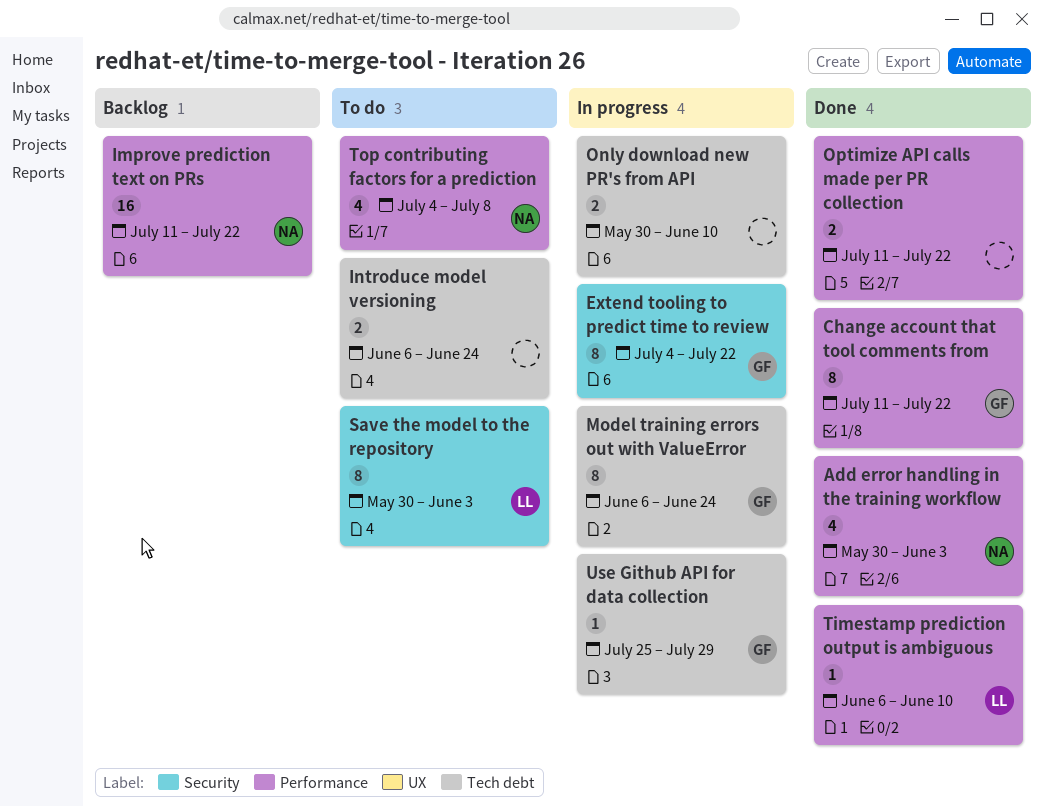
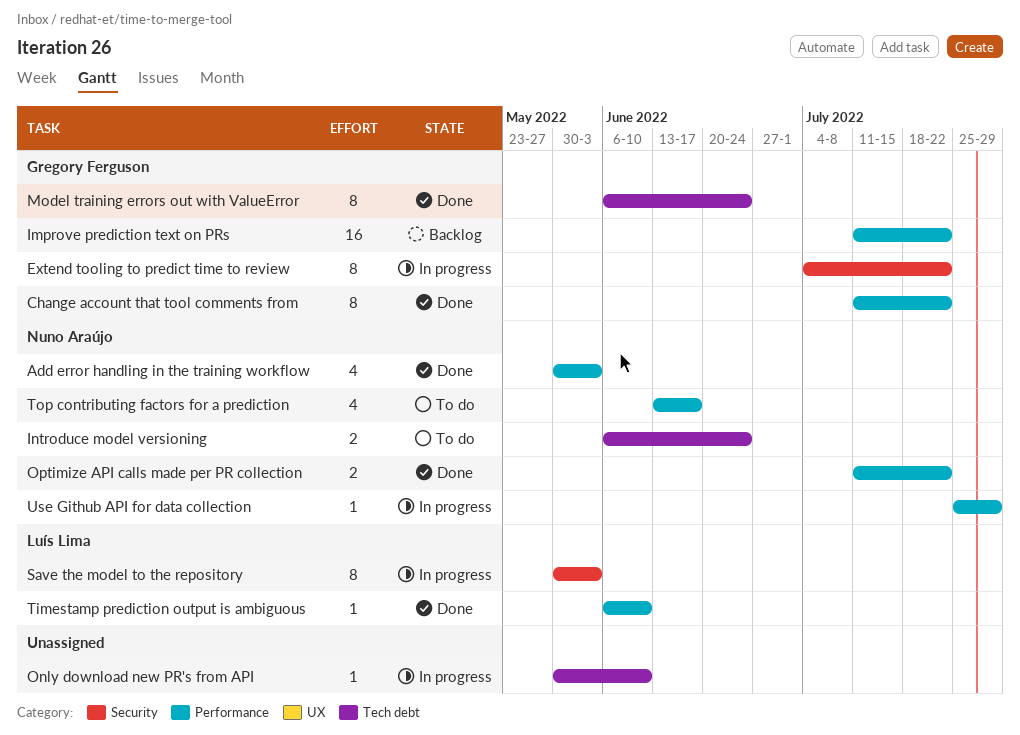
Improve prediction text on PRs, owner: Nuno Araújo -> Gregory Ferguson
Introduce model versioning, owner: none -> Nuno Araújo
Model training errors out with ValueError, status: In progress -> Done
Only download new PR's from API, estimate: 2 -> 1
Optimize API calls made per PR collection, owner: none -> Nuno Araújo
Save the model to the repository, status: To do -> In progress
Top contributing factors for a prediction, start: Jul 4 -> Jun 13
Top contributing factors for a prediction, due: Jul 8 -> Jun 17
Use Github API for data collection, owner: Gregory Ferguson -> Nuno Araújo
Use Github API for data collection, label: Tech debt -> Performance

